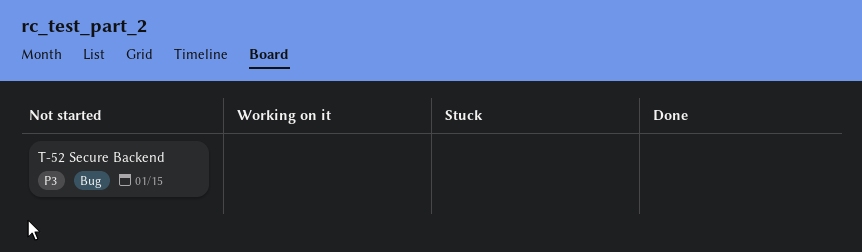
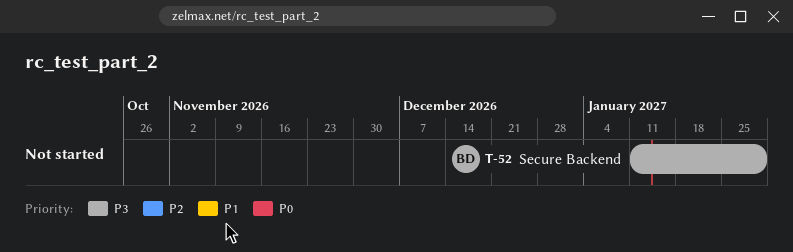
T-52, due: Jan 15 -> Jan 29

